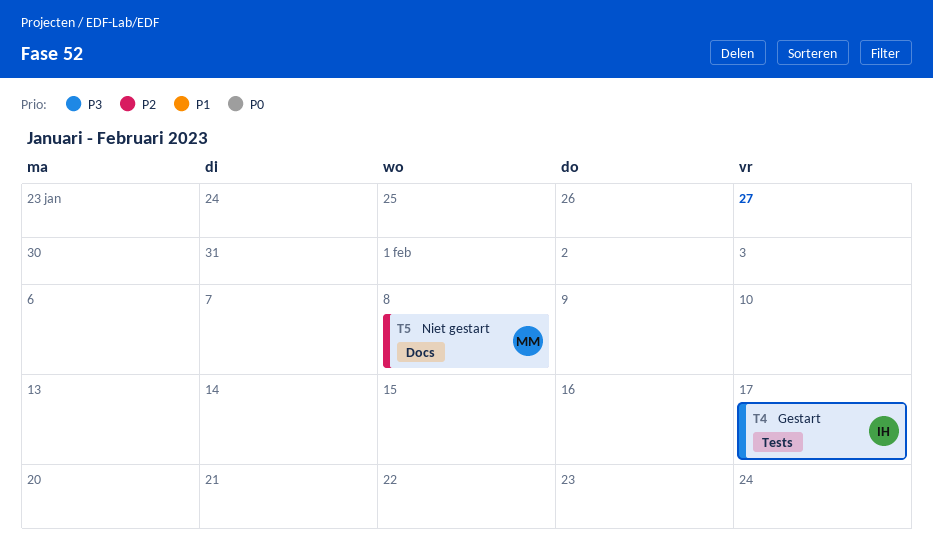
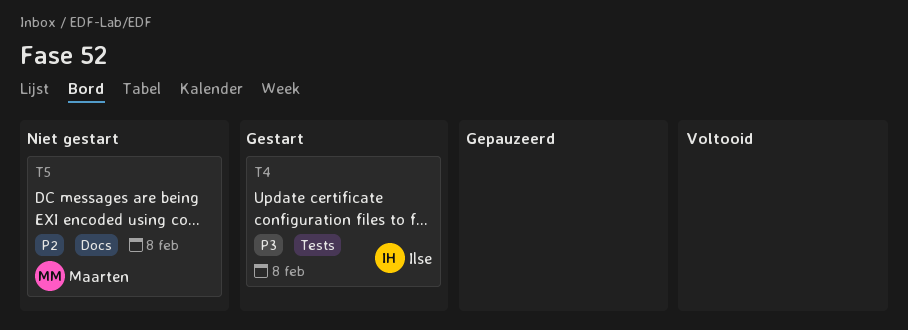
T4, due: Feb 17 -> Feb 8

